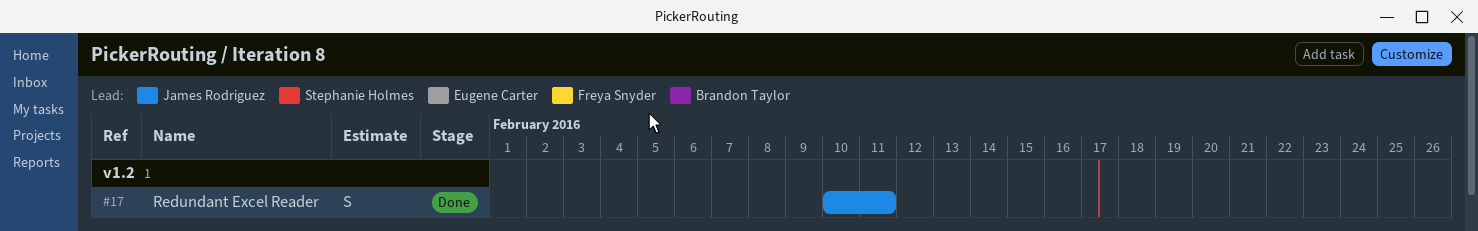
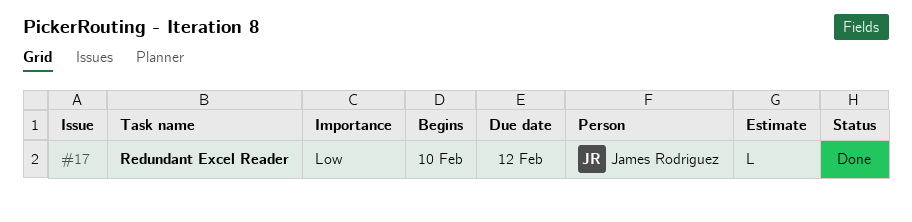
#17, estimate: S -> L
#17, due: Feb 11 -> Feb 12

